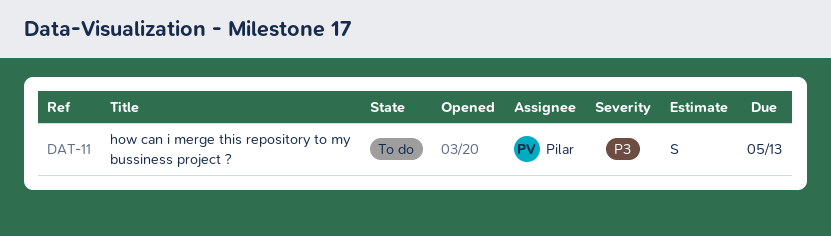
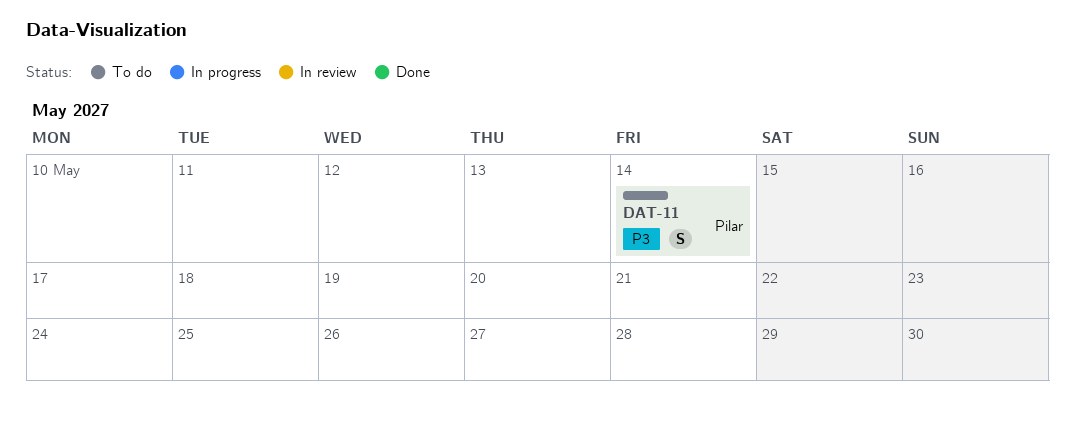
DAT-11, due: May 13 -> May 14

